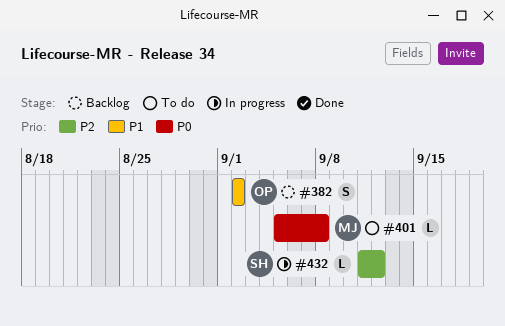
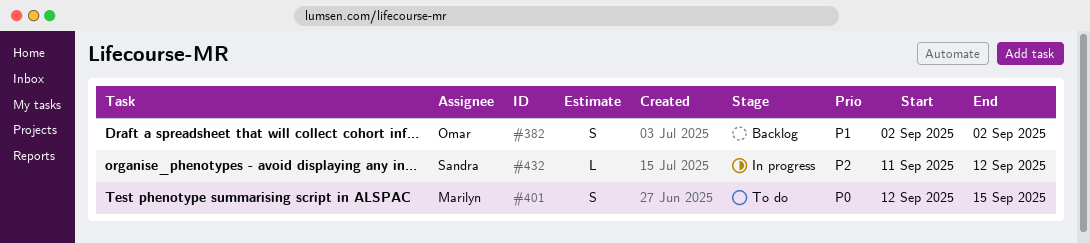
#401, estimate: L -> S
#401, start: Sep 5 -> Sep 12
#401, due: Sep 8 -> Sep 15

